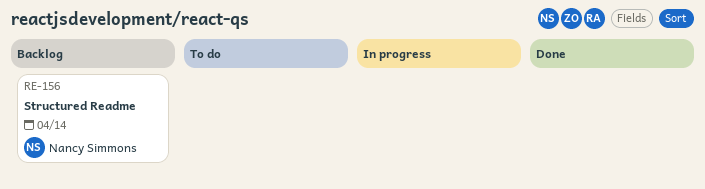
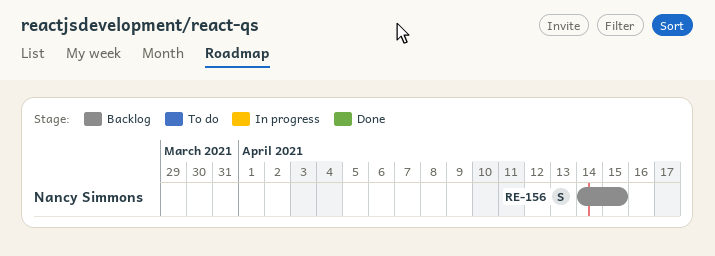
RE-156, due: Apr 14 -> Apr 15

